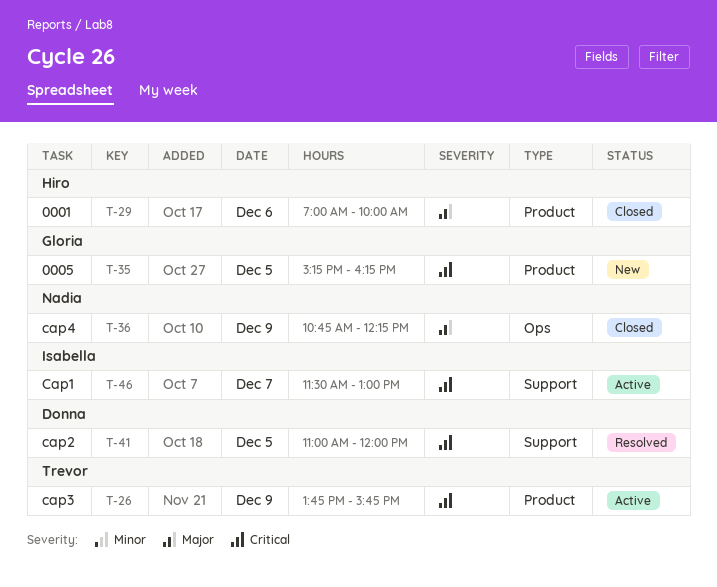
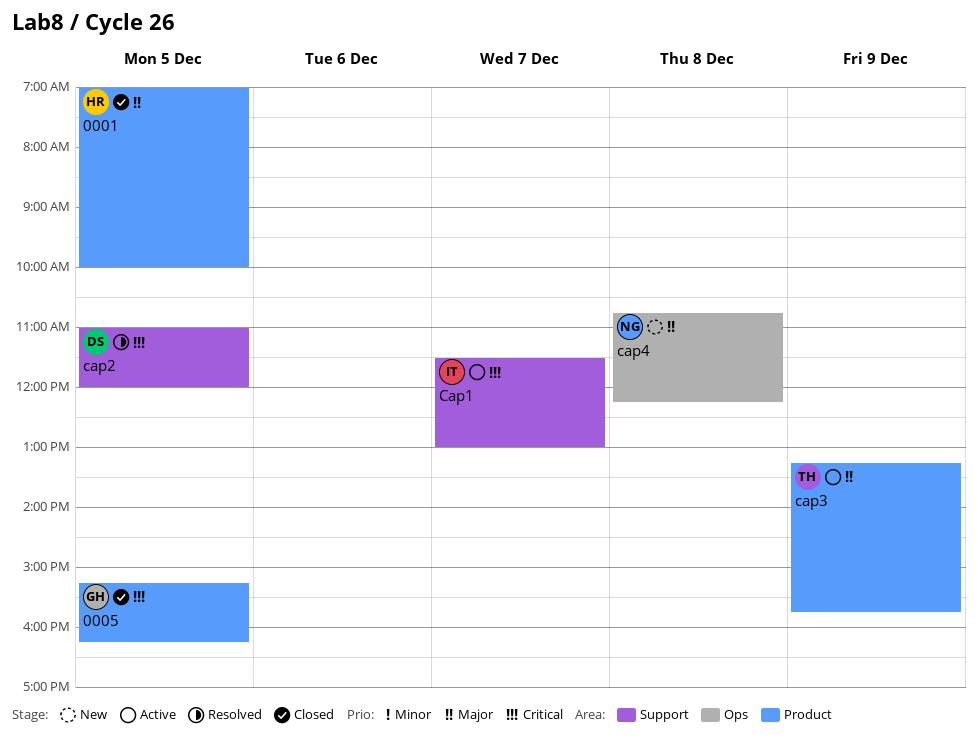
0001, day: Dec 6 -> Dec 5
0005, status: New -> Closed
cap3, priority: Critical -> Major
cap3, begins: 13:45 -> 13:15
cap4, status: Closed -> New
cap4, day: Dec 9 -> Dec 8

